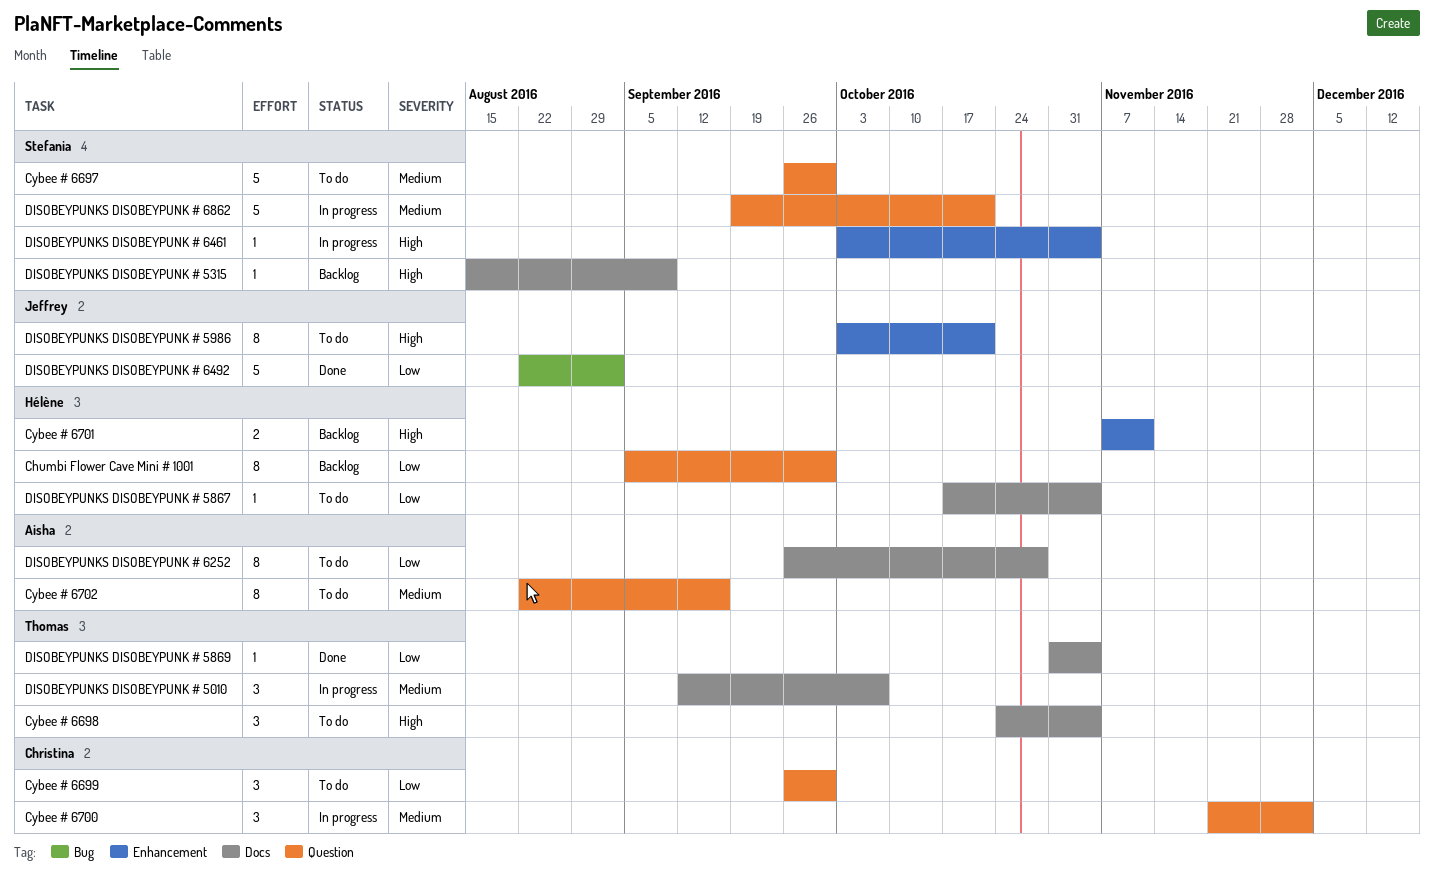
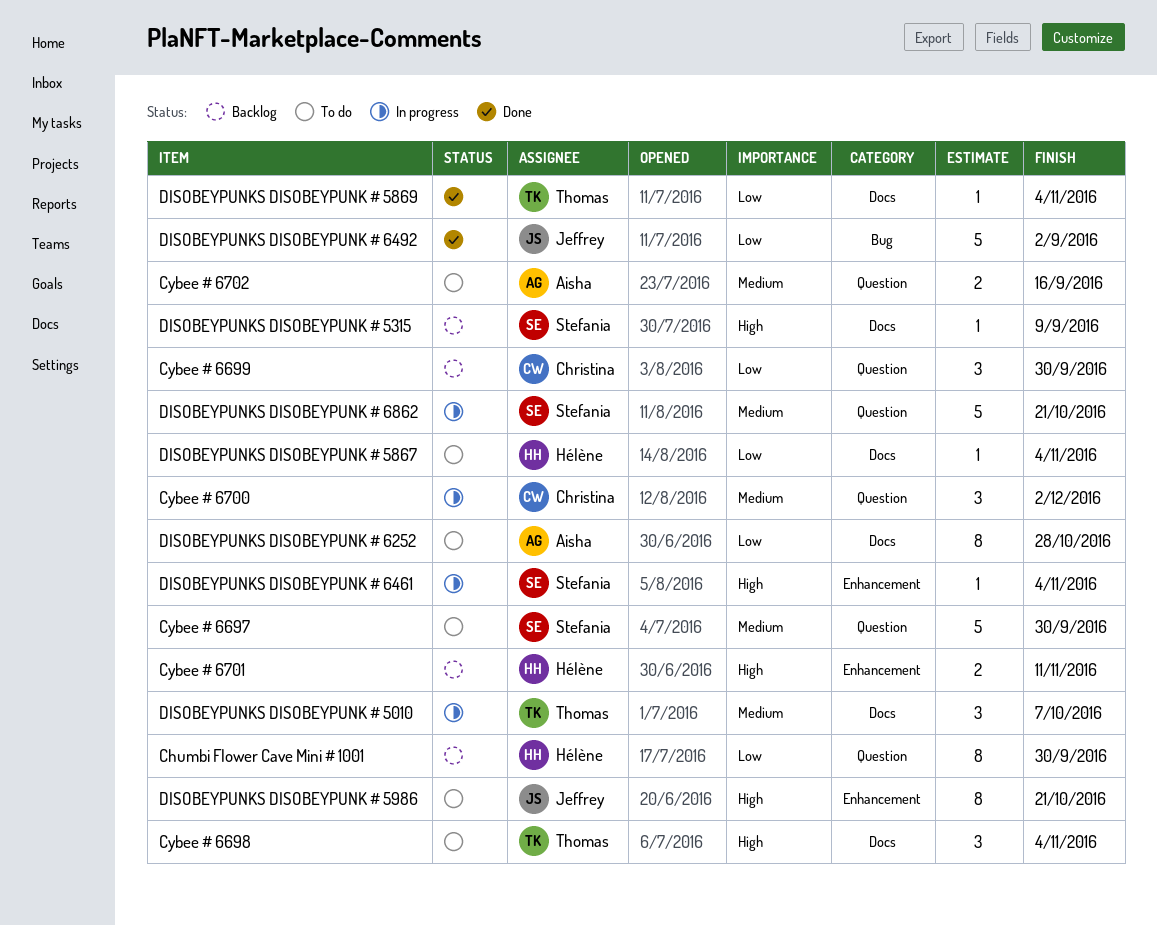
Cybee # 6699, status: To do -> Backlog
Cybee # 6702, estimate: 8 -> 2

